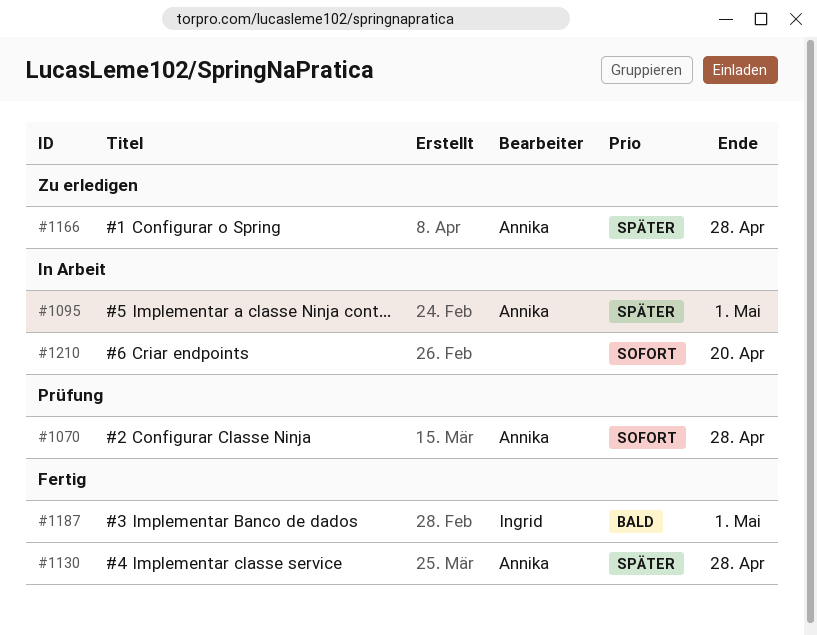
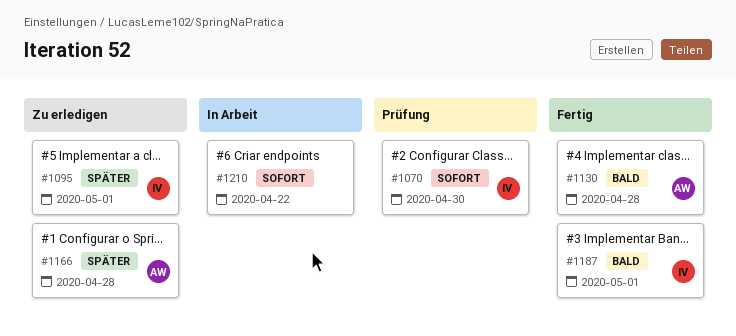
#1070, owner: Annika -> Ingrid
#1070, due: Apr 28 -> Apr 30
#1095, status: In Arbeit -> Zu erledigen
#1095, owner: Annika -> Ingrid
#1130, priority: Später -> Bald
#1210, due: Apr 20 -> Apr 22

